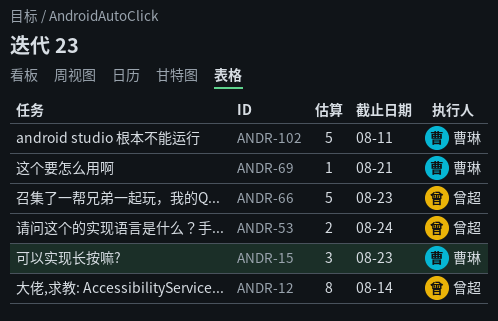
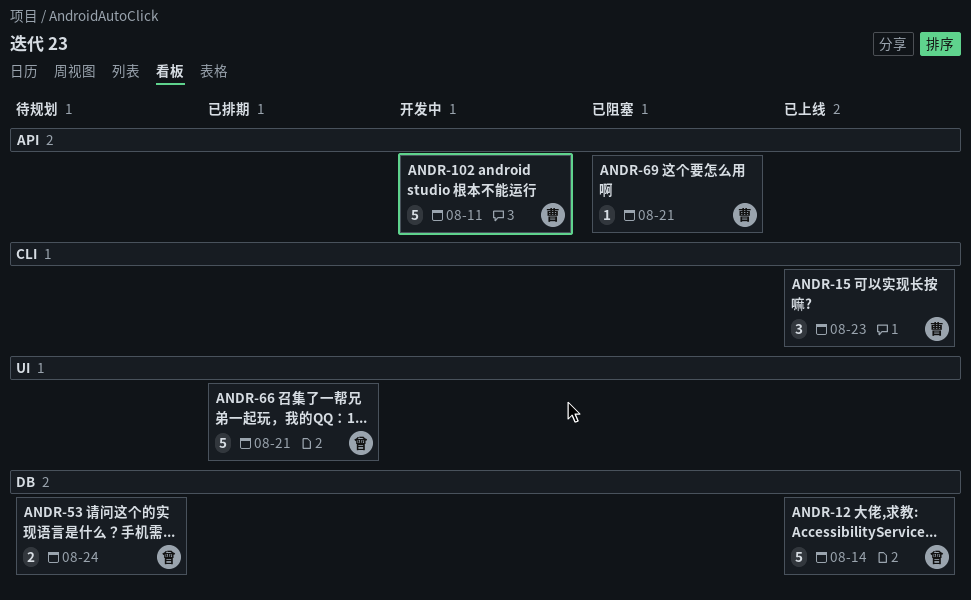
ANDR-12, estimate: 8 -> 5
ANDR-66, due: Aug 23 -> Aug 21

